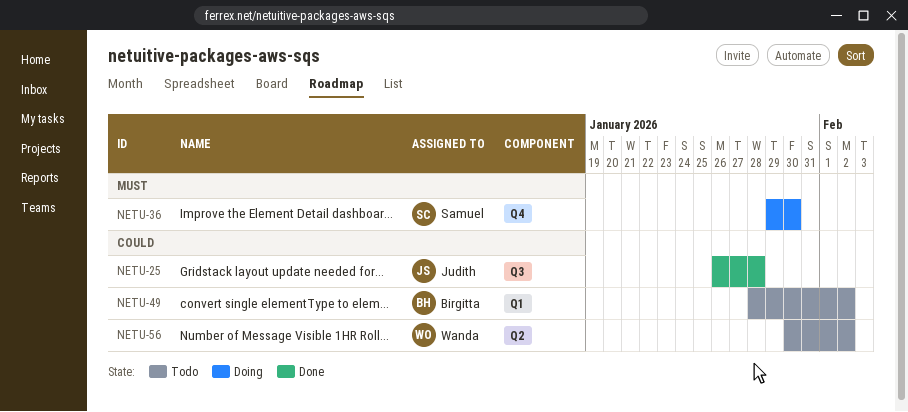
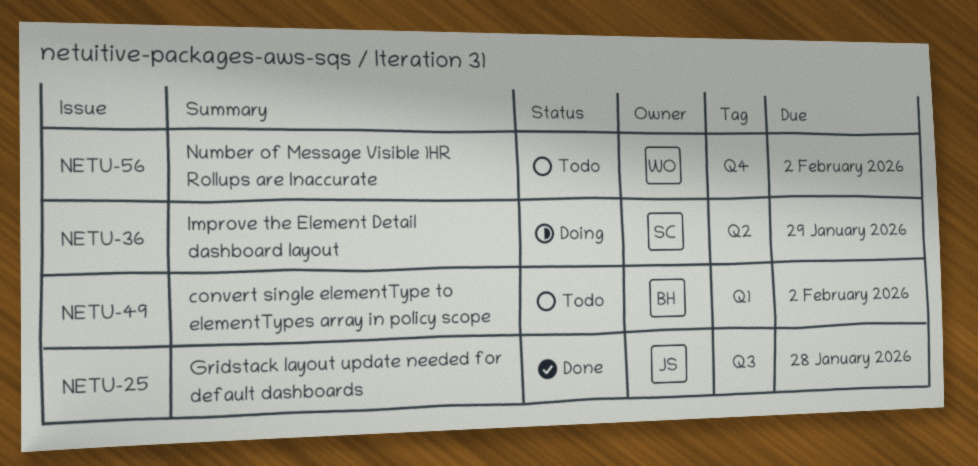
NETU-36, label: Q4 -> Q2
NETU-36, due: Jan 30 -> Jan 29
NETU-56, label: Q2 -> Q4

